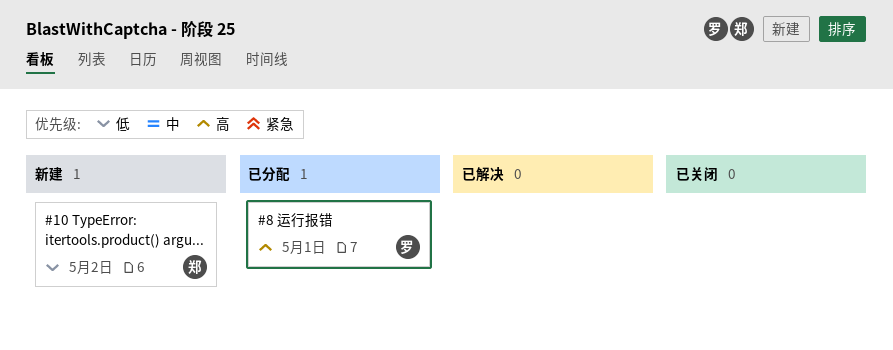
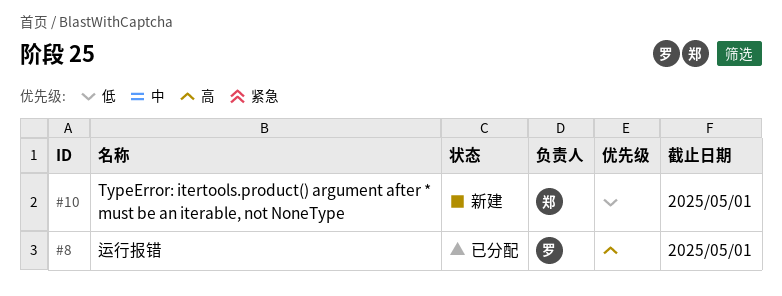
#10, due: May 2 -> May 1

